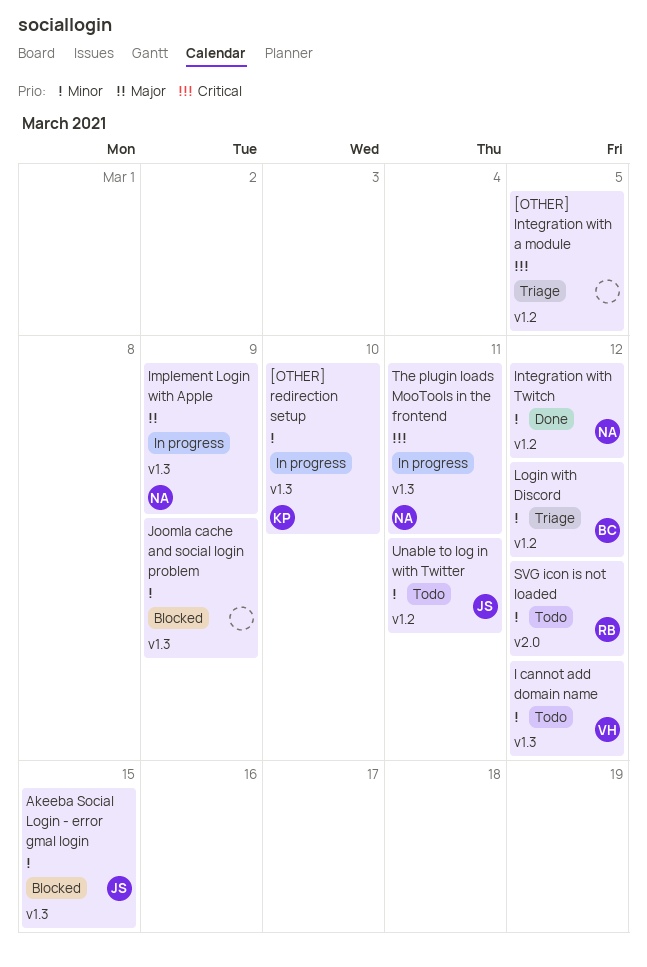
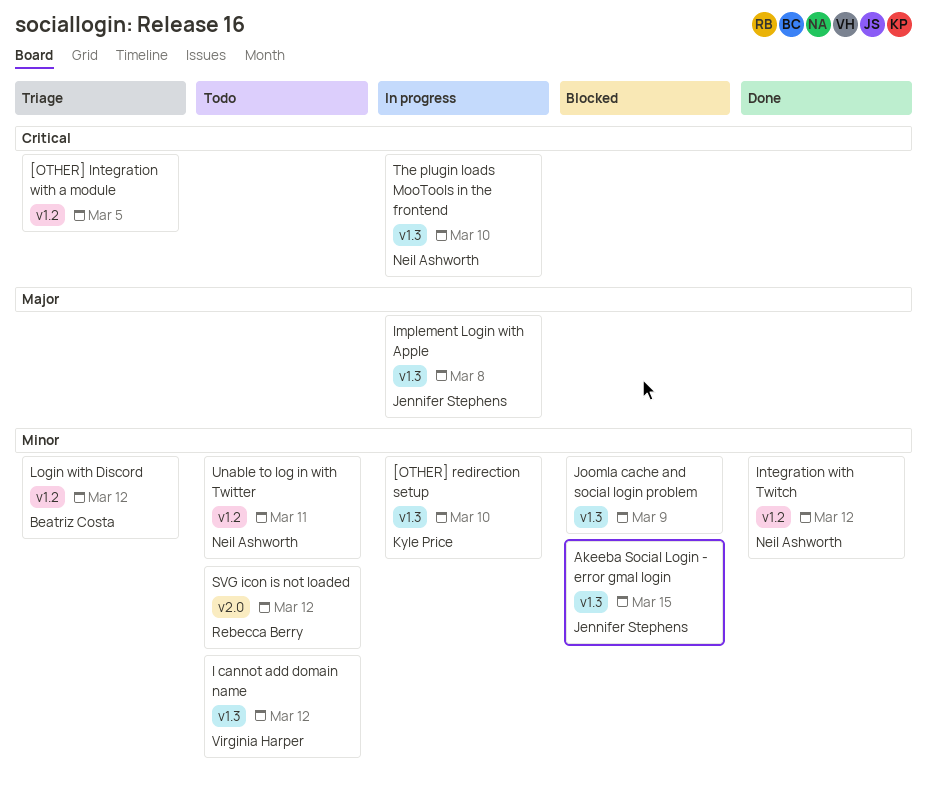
Implement Login with Apple, owner: Neil Ashworth -> Jennifer Stephens
Implement Login with Apple, due: Mar 9 -> Mar 8
The plugin loads MooTools in the frontend, due: Mar 11 -> Mar 10
Unable to log in with Twitter, owner: Jennifer Stephens -> Neil Ashworth

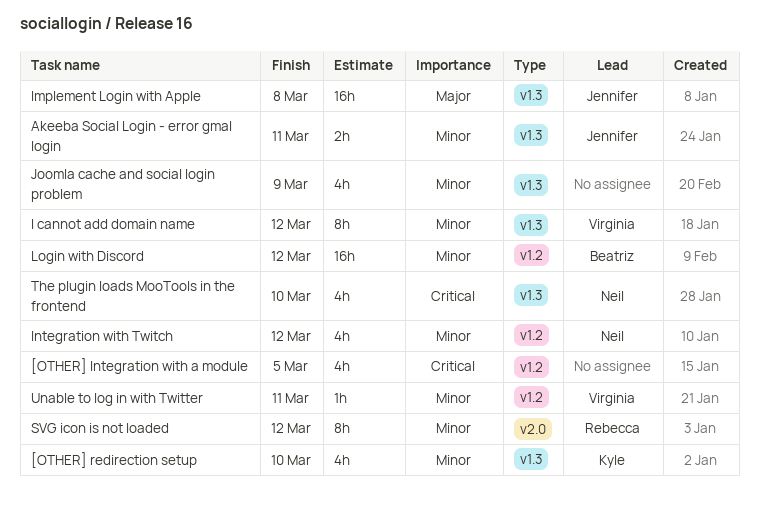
Akeeba Social Login - error gmal login, due: Mar 15 -> Mar 11
Unable to log in with Twitter, owner: Neil Ashworth -> Virginia Harper

